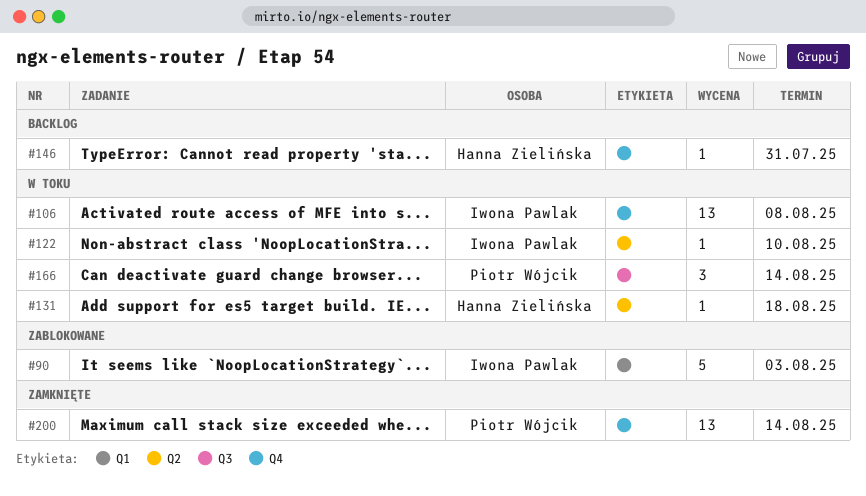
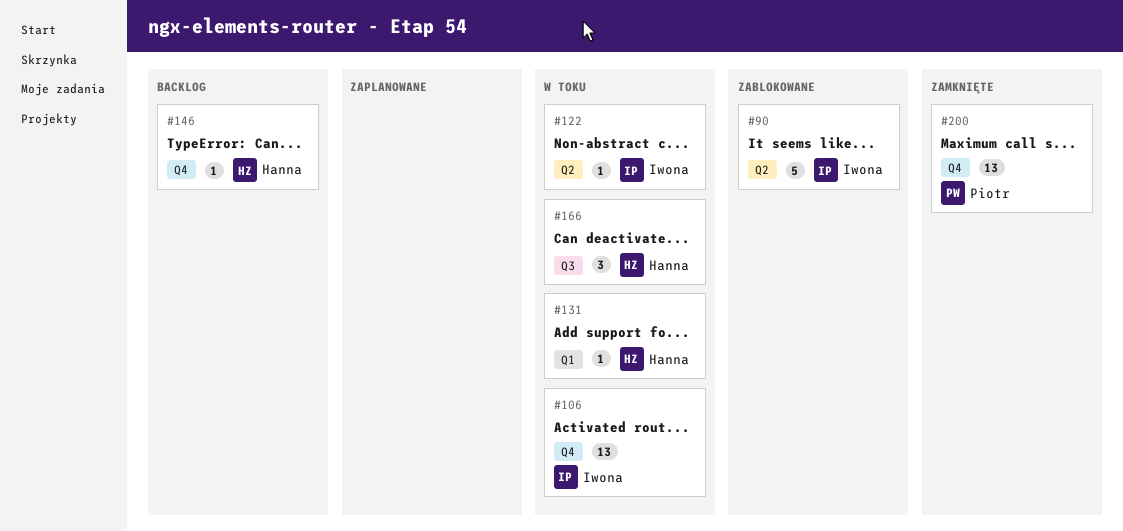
#90, label: Q1 -> Q2
#131, label: Q2 -> Q1
#166, owner: Piotr Wójcik -> Hanna Zielińska

